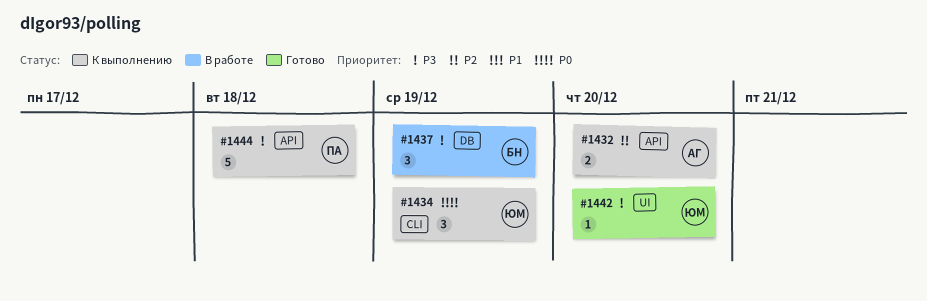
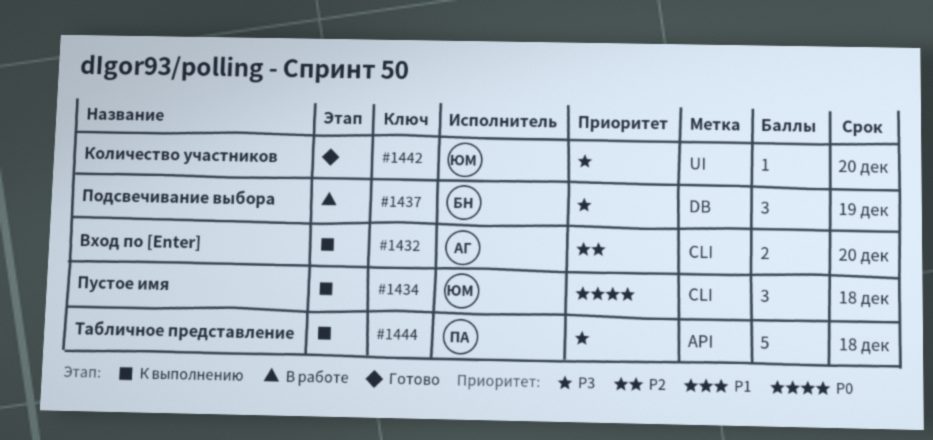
#1432, label: API -> CLI
#1434, due: Dec 19 -> Dec 18

